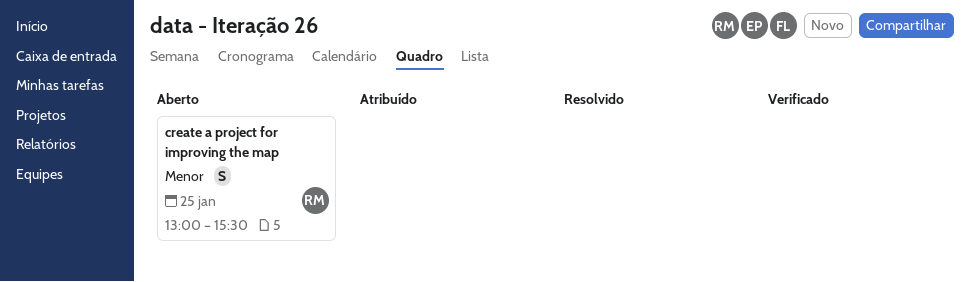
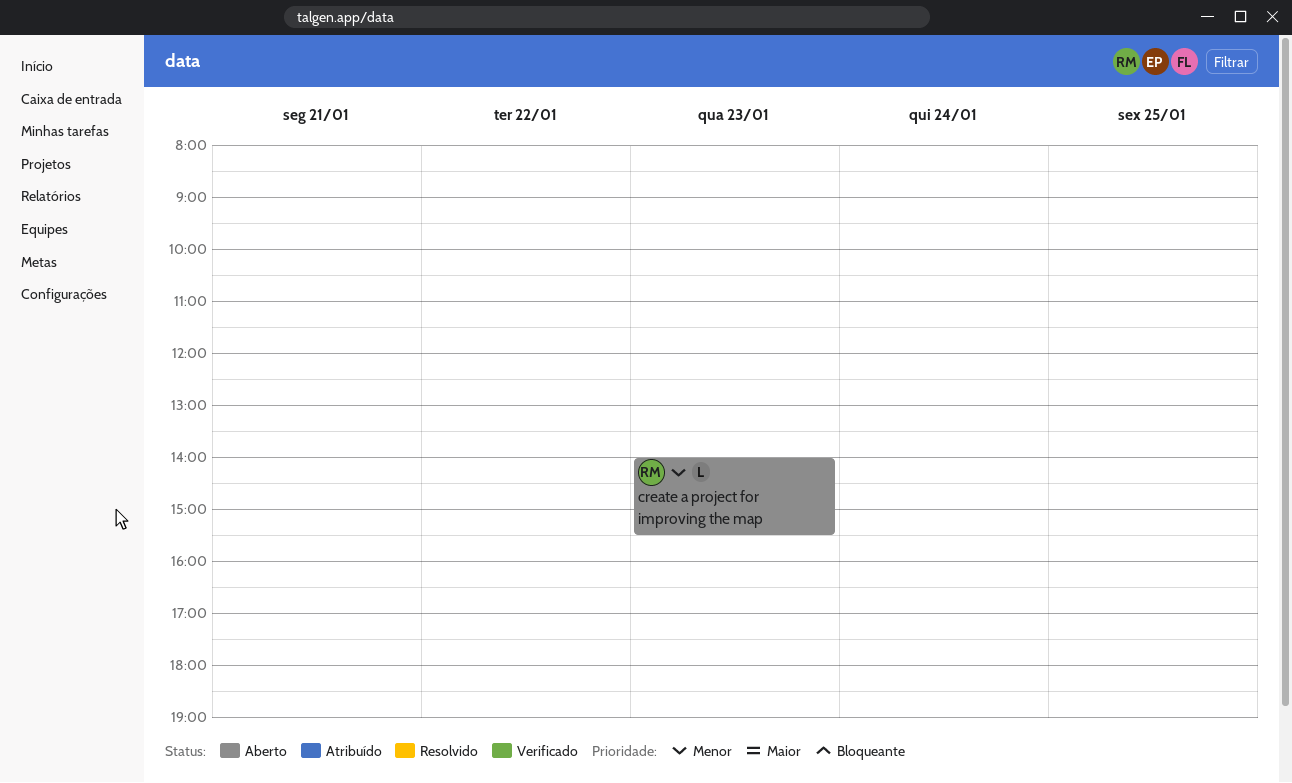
create a project for improving the map, estimate: S -> L
create a project for improving the map, day: Jan 25 -> Jan 23
create a project for improving the map, begins: 13:00 -> 14:00

